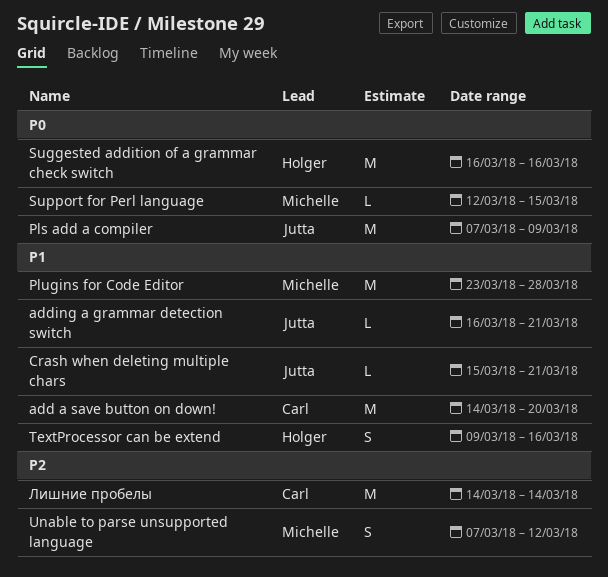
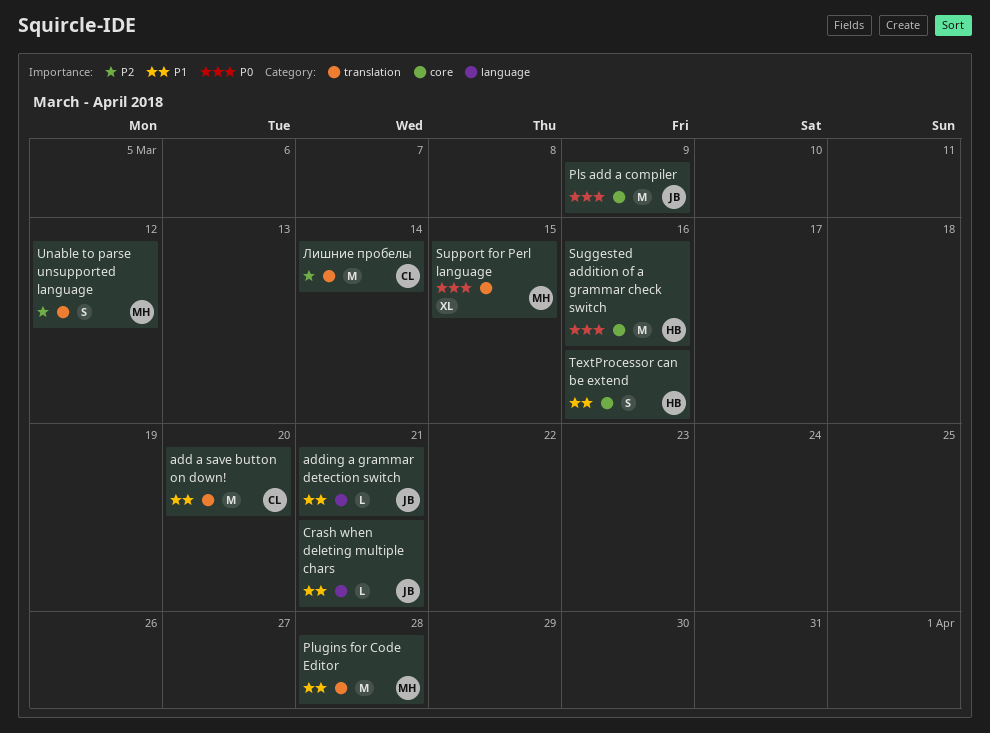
Support for Perl language, estimate: L -> XL

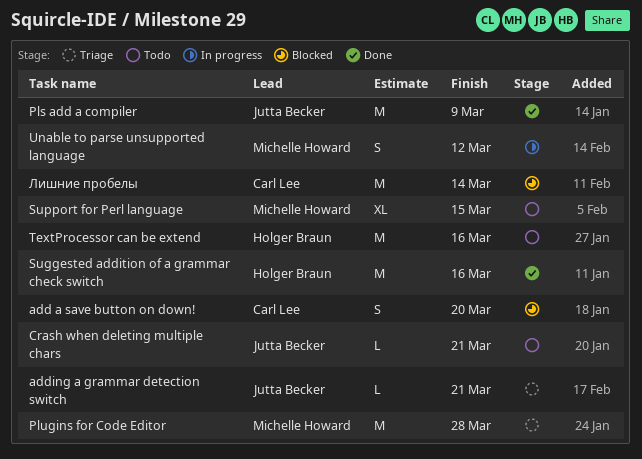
add a save button on down!, estimate: M -> S
TextProcessor can be extend, estimate: S -> M

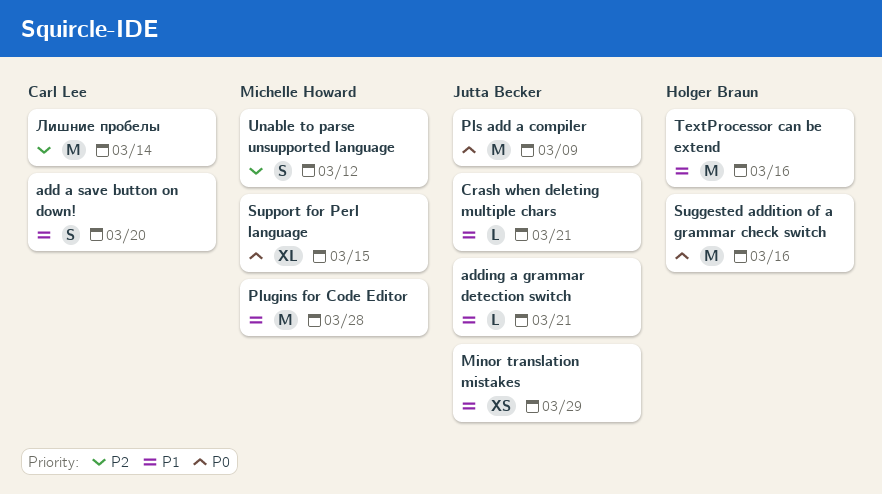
Minor translation mistakes: none -> present

